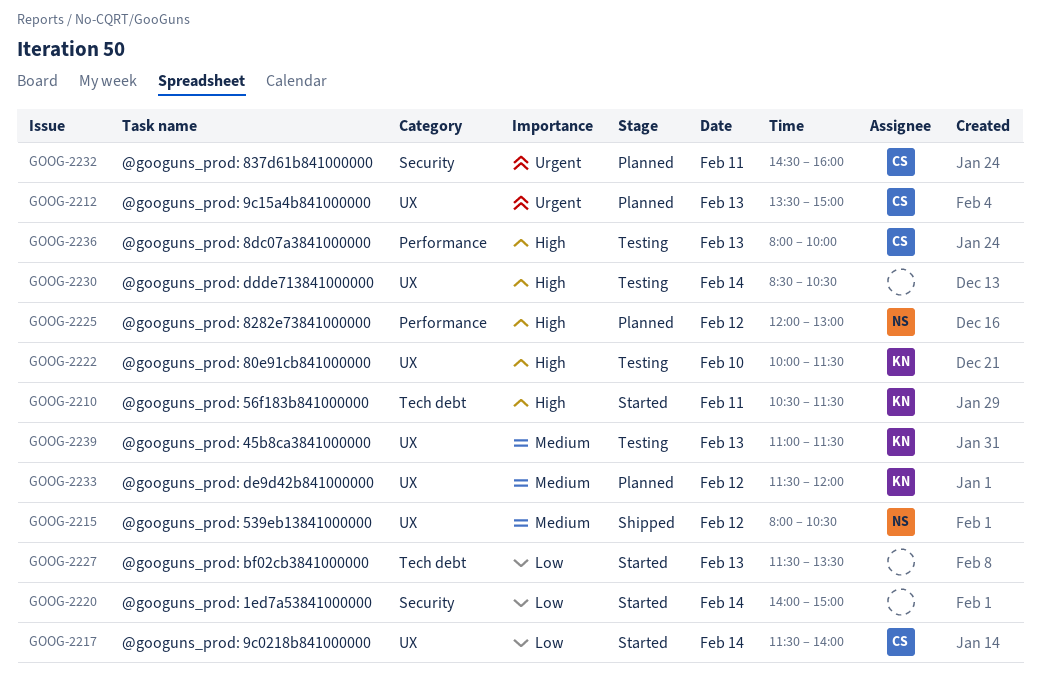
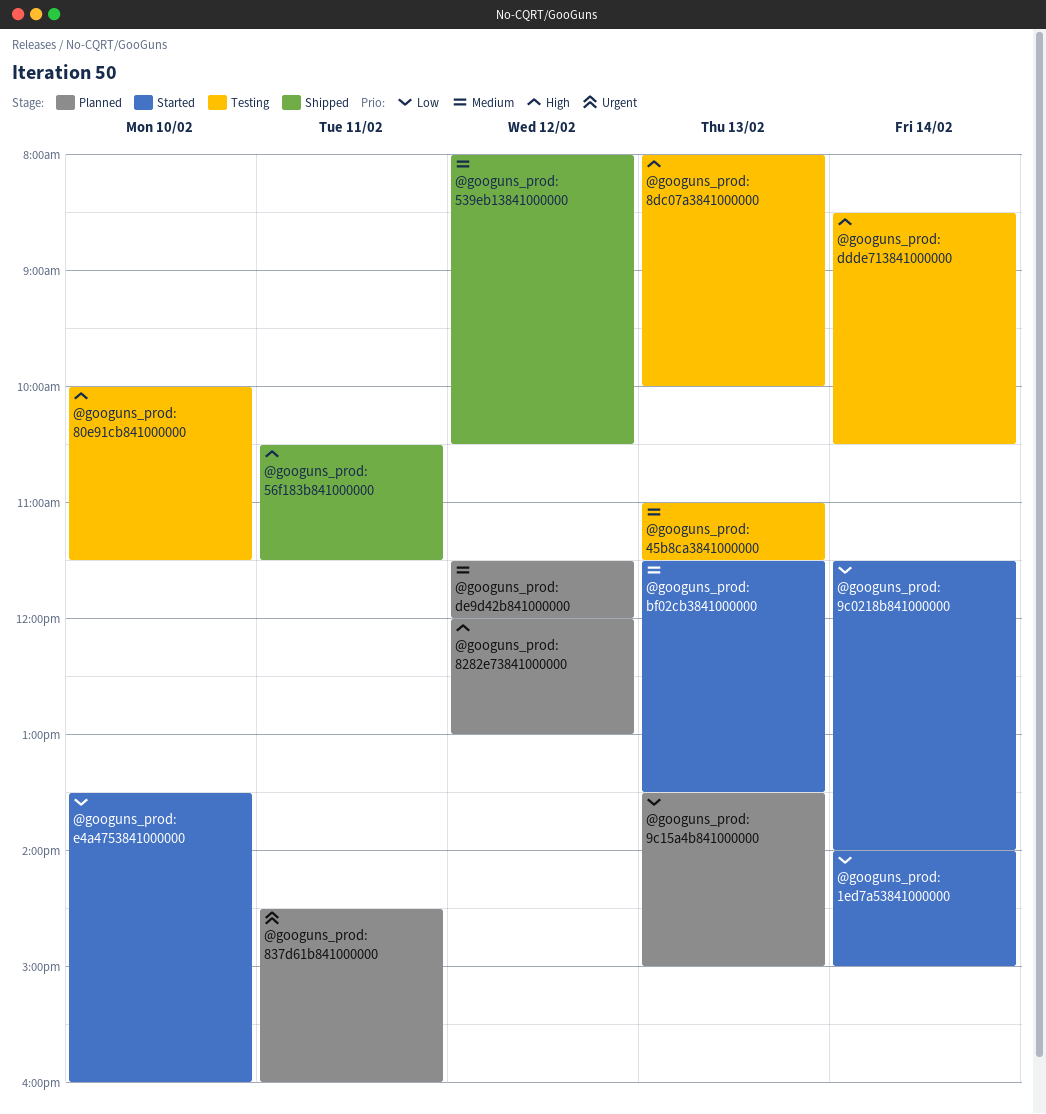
@googuns_prod: 56f183b841000000, status: Started -> Shipped
@googuns_prod: 9c15a4b841000000, priority: Urgent -> Low
@googuns_prod: bf02cb3841000000, priority: Low -> Medium
@googuns_prod: e4a4753841000000: none -> present

